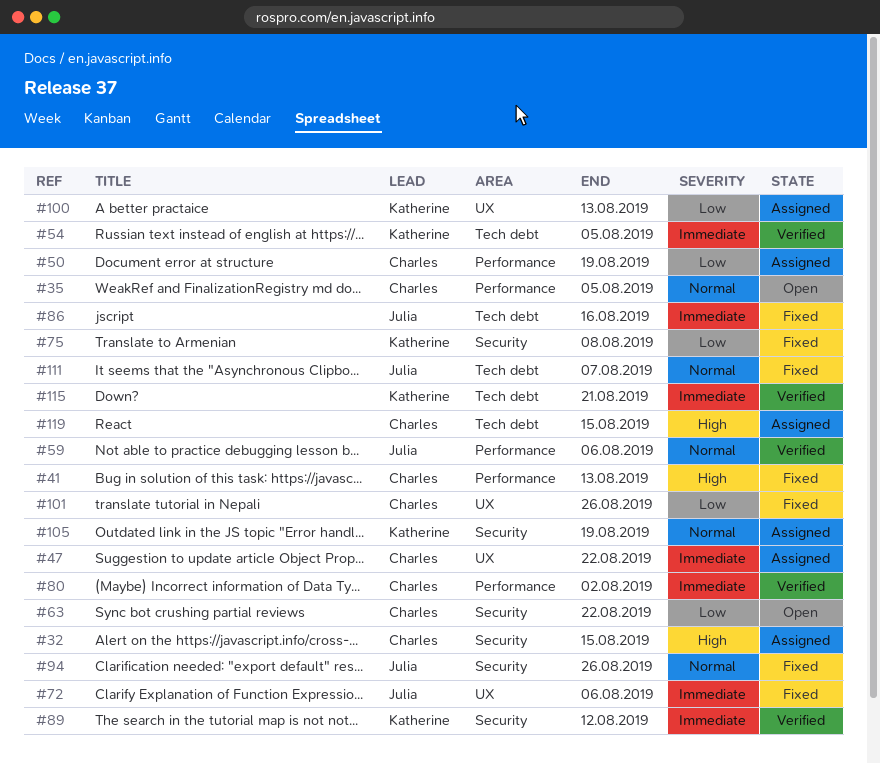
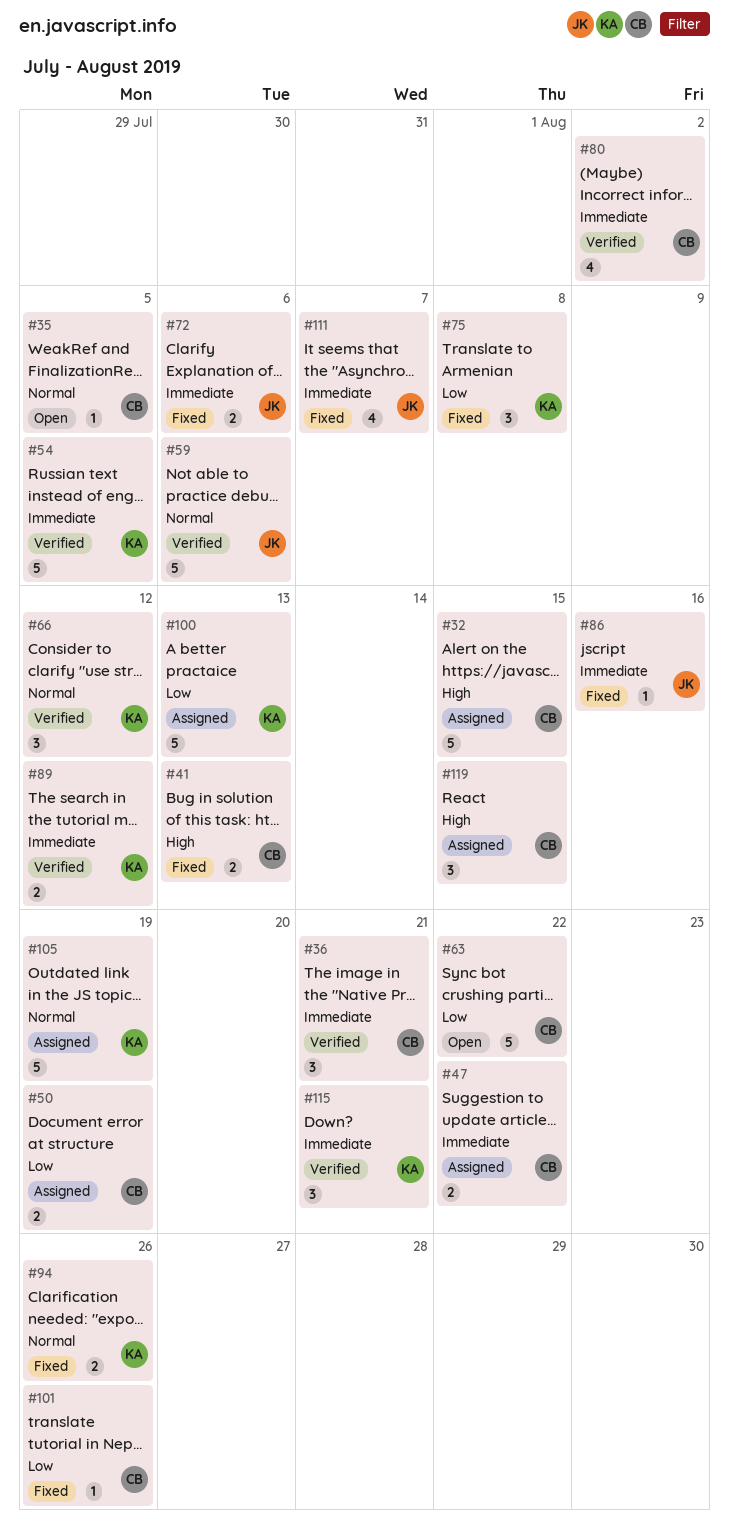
#36: none -> present
#66: none -> present
#94, owner: Julia -> Katherine
#111, priority: Normal -> Immediate

